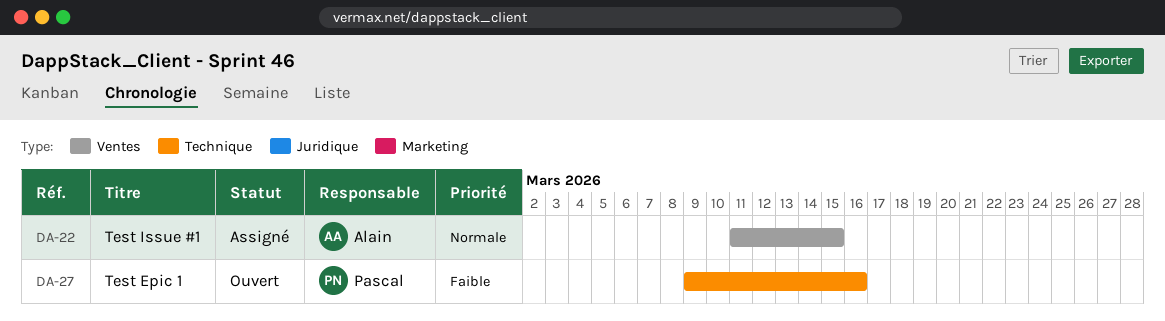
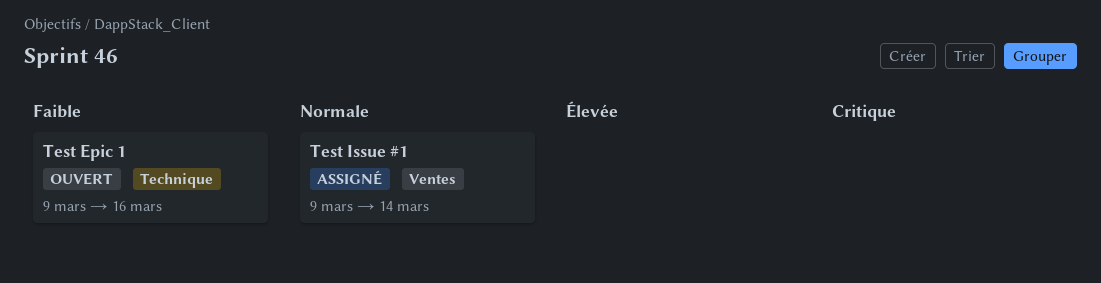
Test Issue #1, start: Mar 11 -> Mar 9
Test Issue #1, due: Mar 15 -> Mar 14

